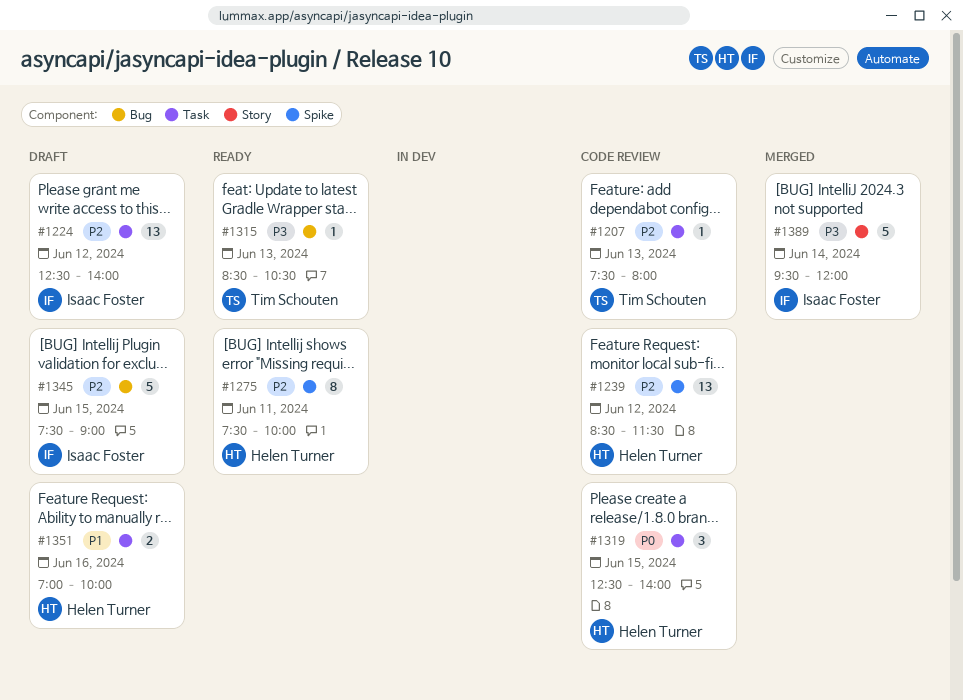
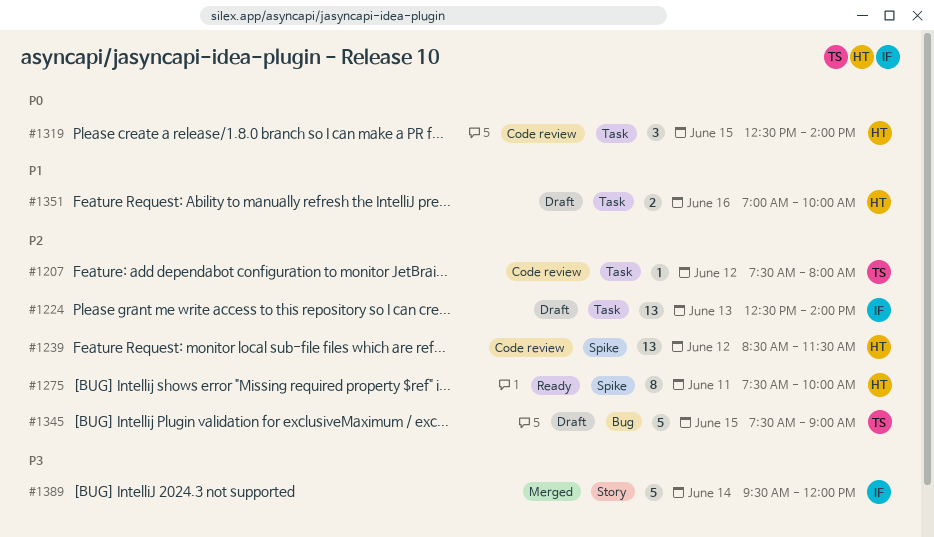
#1207, day: Jun 13 -> Jun 12
#1224, day: Jun 12 -> Jun 13
#1315: present -> none
#1345, owner: Isaac Foster -> Tim Schouten

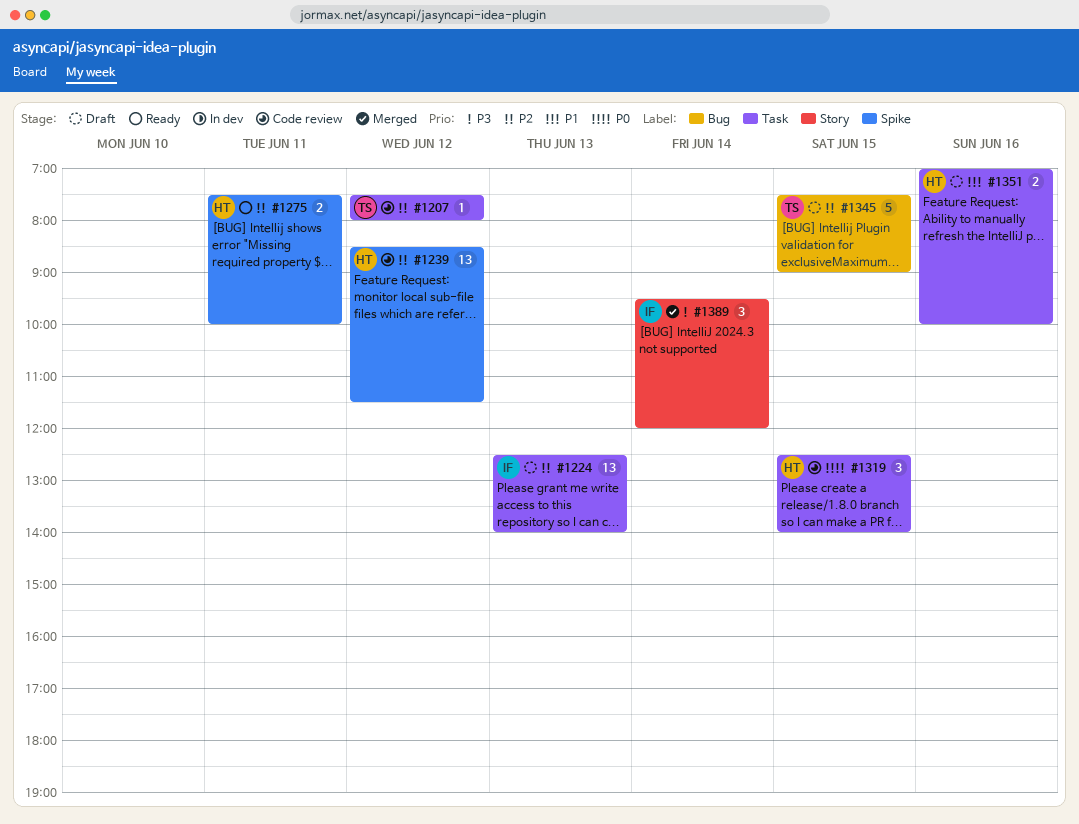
#1275, estimate: 8 -> 2
#1389, estimate: 5 -> 3

